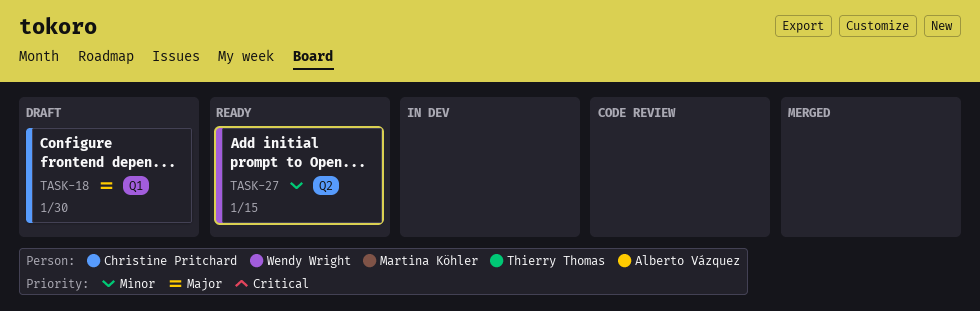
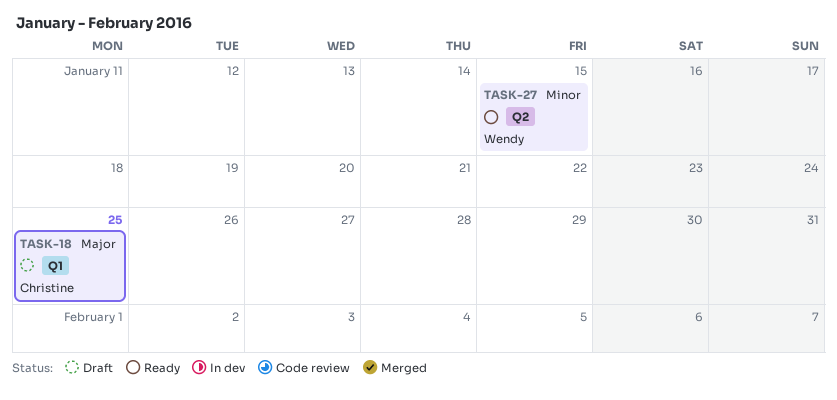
TASK-18, due: Jan 30 -> Jan 25

